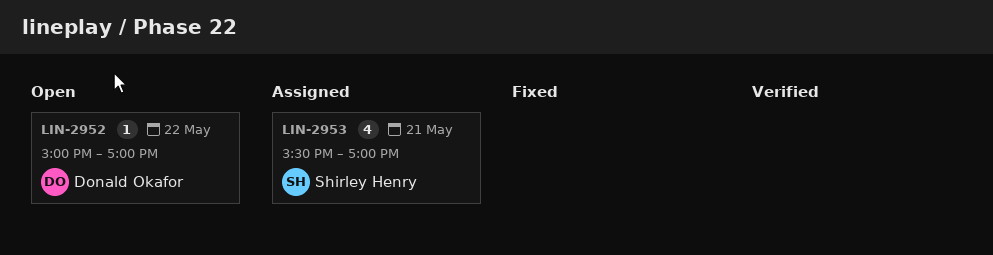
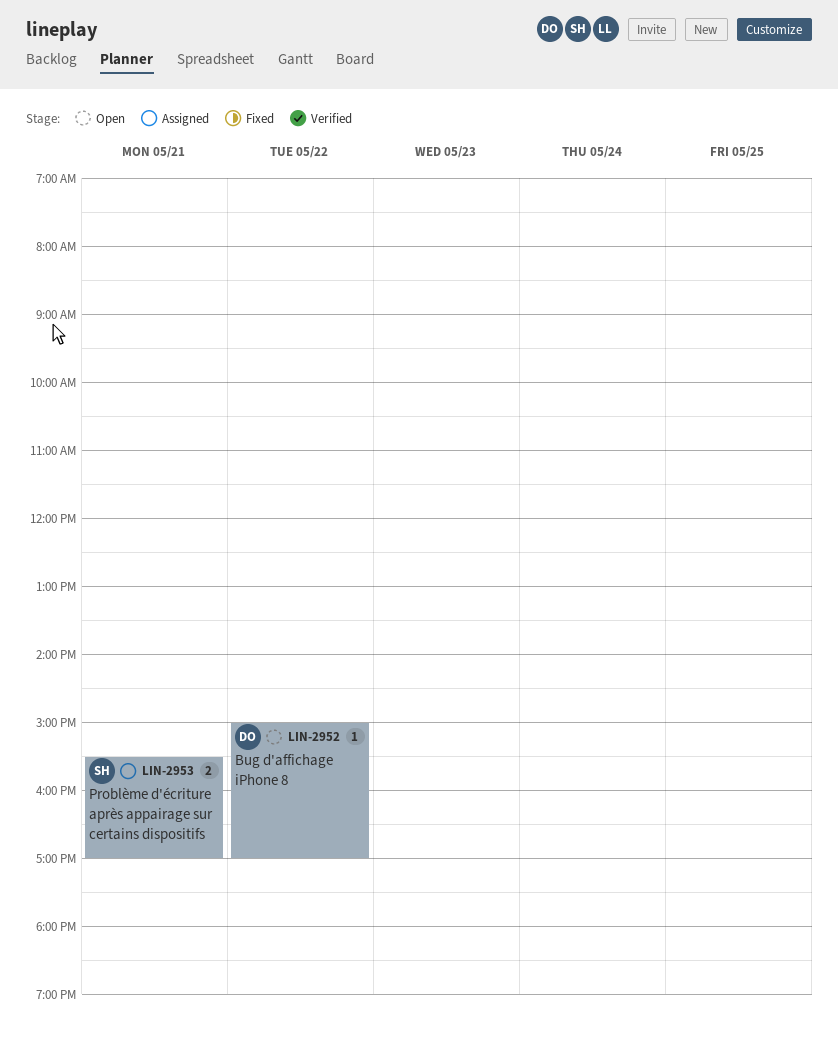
LIN-2953, estimate: 4 -> 2

